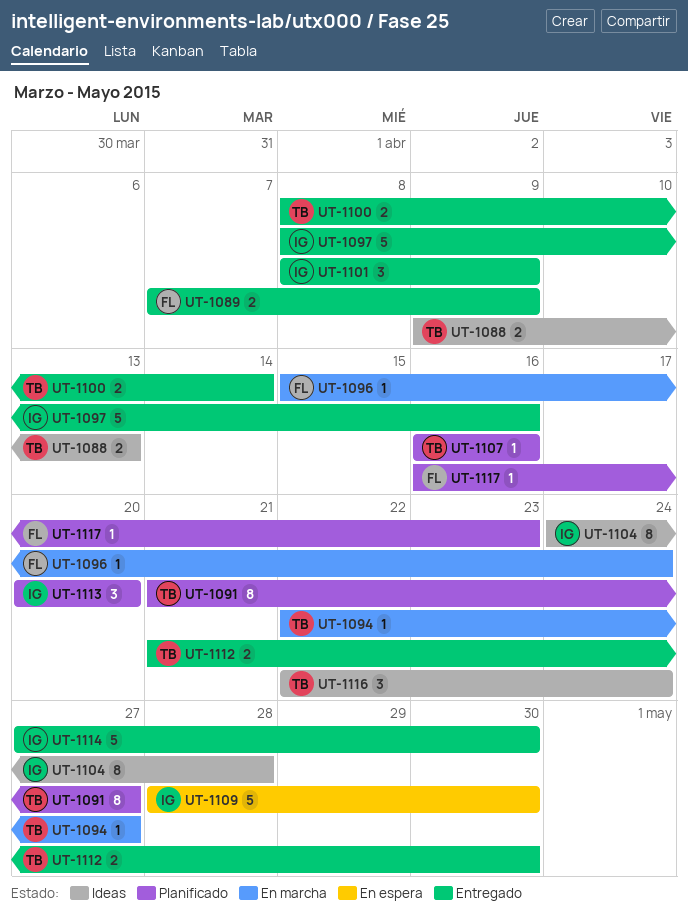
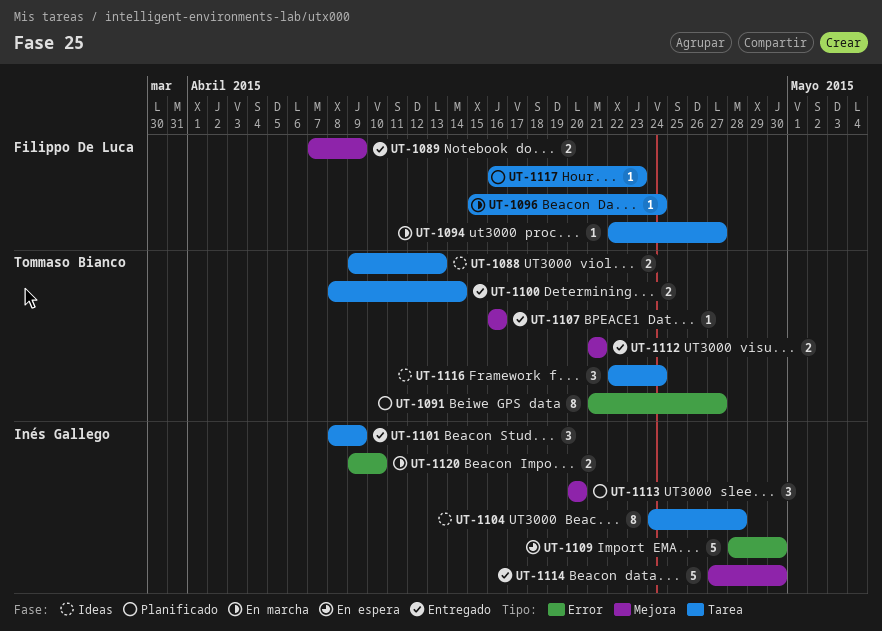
UT-1094, owner: Tommaso Bianco -> Filippo De Luca
UT-1097: present -> none
UT-1107, status: Planificado -> Entregado
UT-1112, due: Apr 30 -> Apr 21
UT-1120: none -> present

